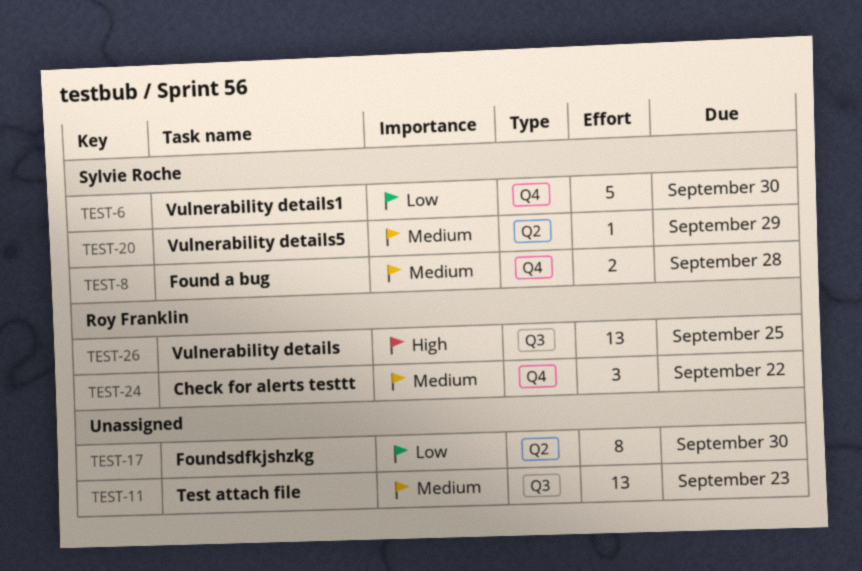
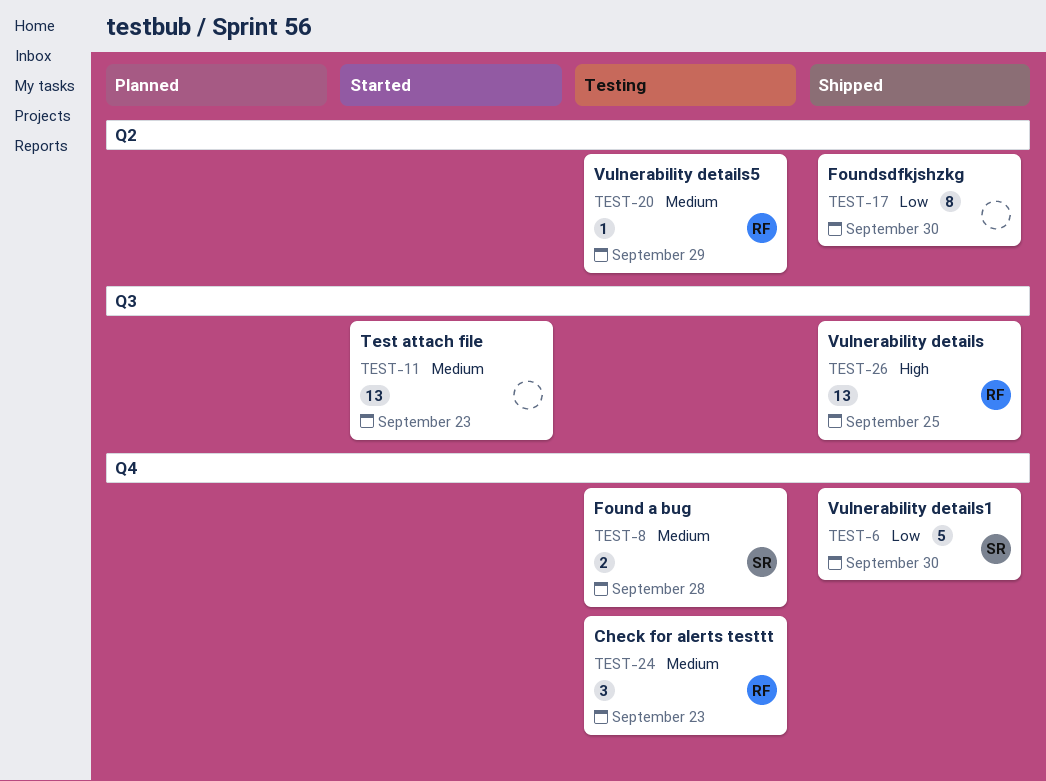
TEST-20, owner: Sylvie Roche -> Roy Franklin
TEST-24, due: Sep 22 -> Sep 23

